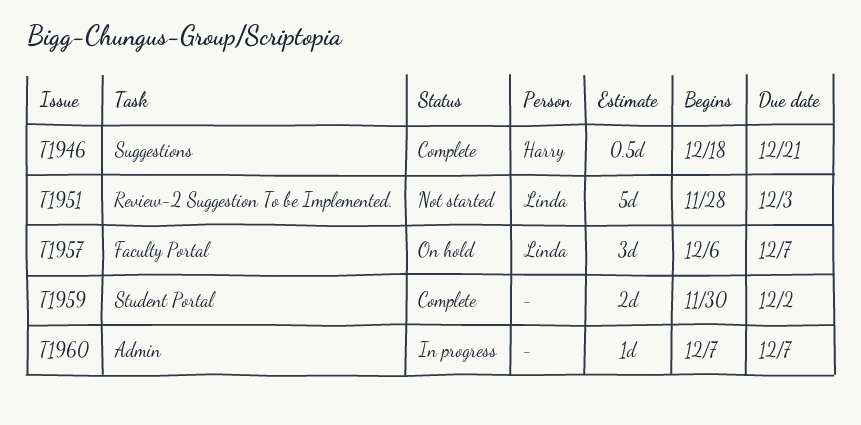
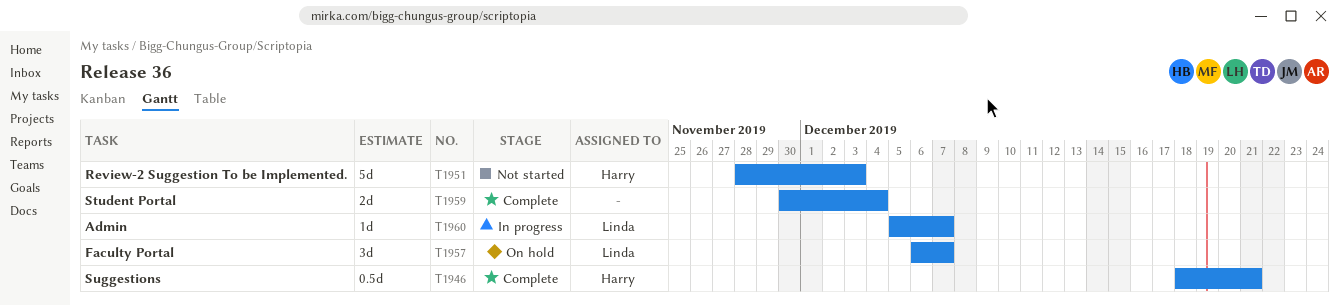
T1951, owner: Linda -> Harry
T1959, due: Dec 2 -> Dec 4
T1960, owner: none -> Linda
T1960, start: Dec 7 -> Dec 5

